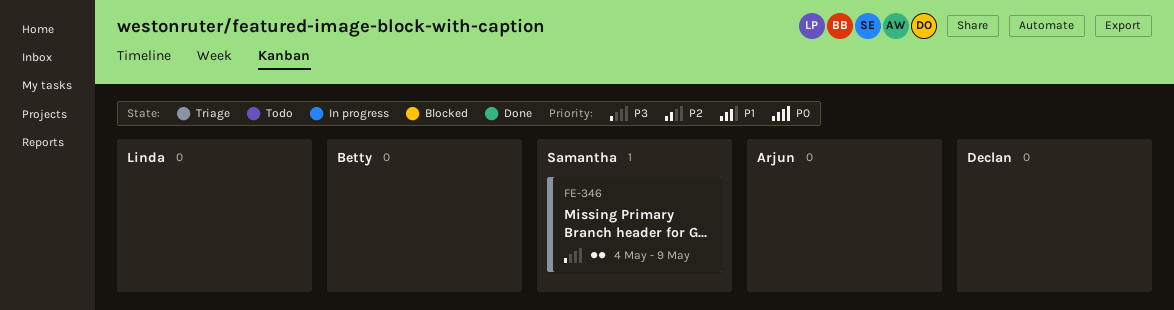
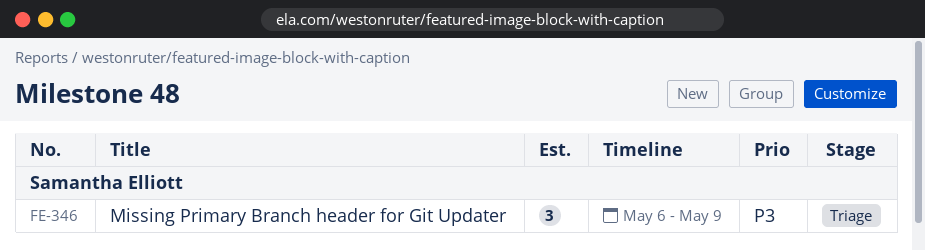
FE-346, estimate: 2 -> 3
FE-346, start: May 4 -> May 6

